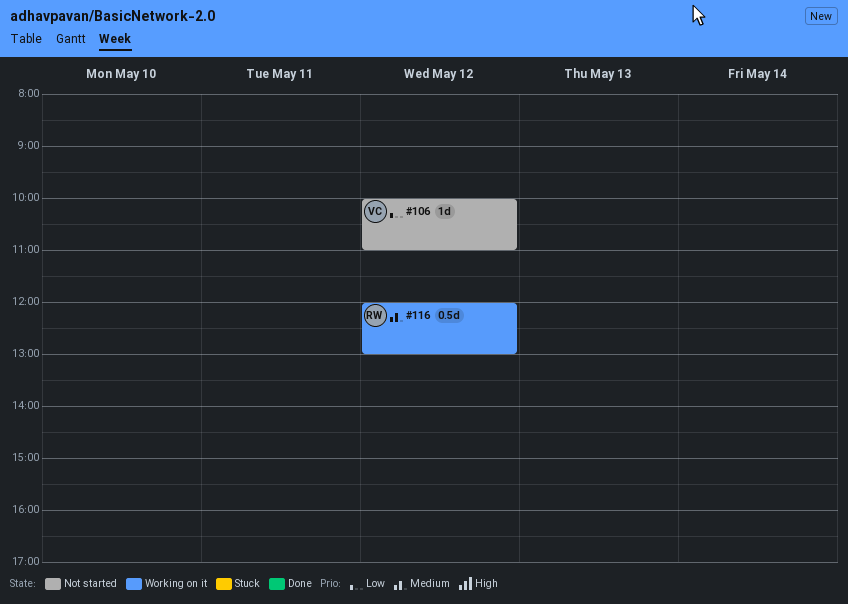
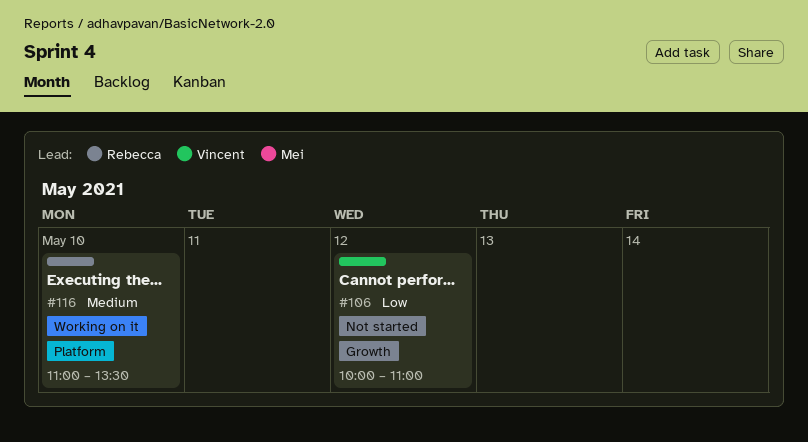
#116, day: May 12 -> May 10
#116, begins: 12:00 -> 11:00
#116, ends: 13:00 -> 13:30

